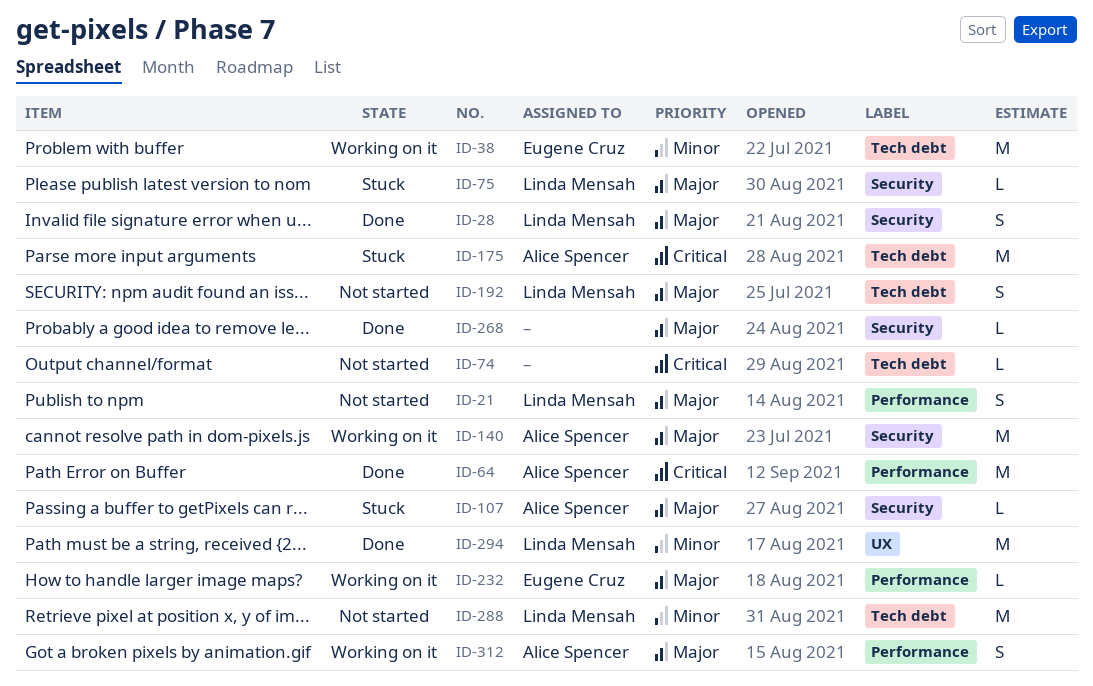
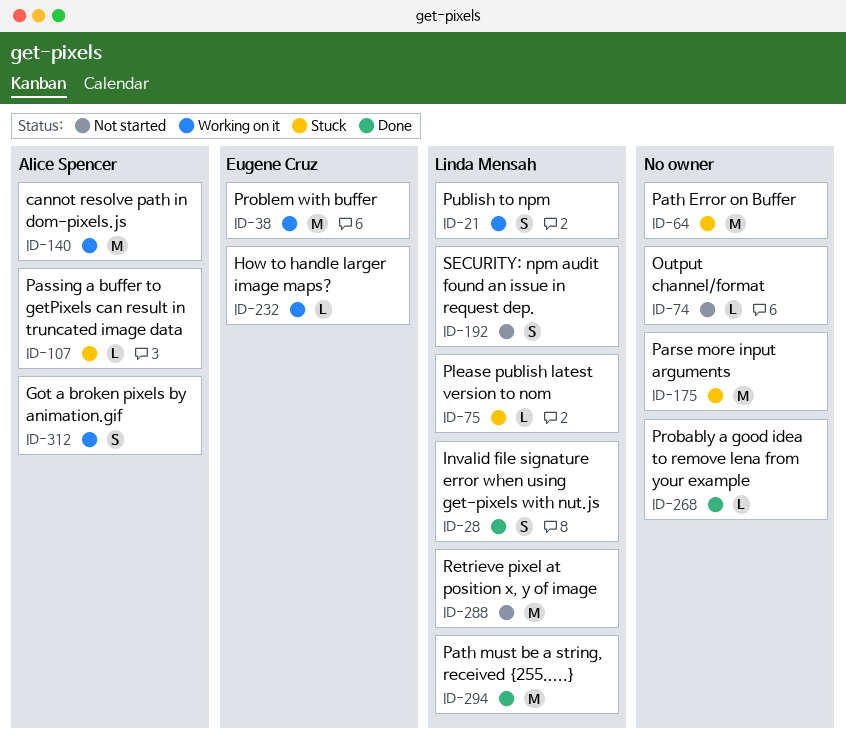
ID-21, status: Not started -> Working on it
ID-64, status: Done -> Stuck
ID-64, owner: Alice Spencer -> none
ID-175, owner: Alice Spencer -> none

